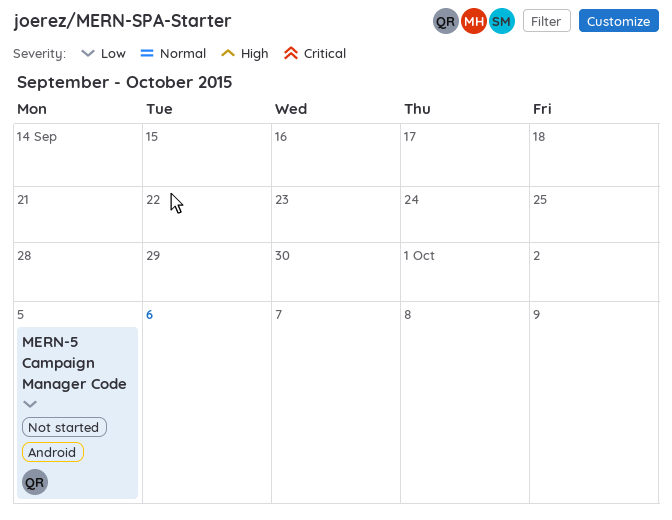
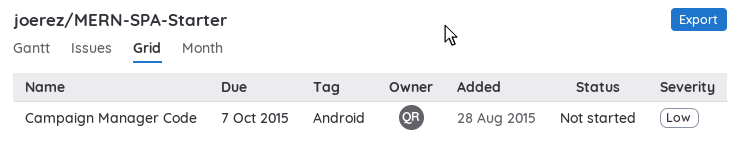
Campaign Manager Code, due: Oct 5 -> Oct 7

